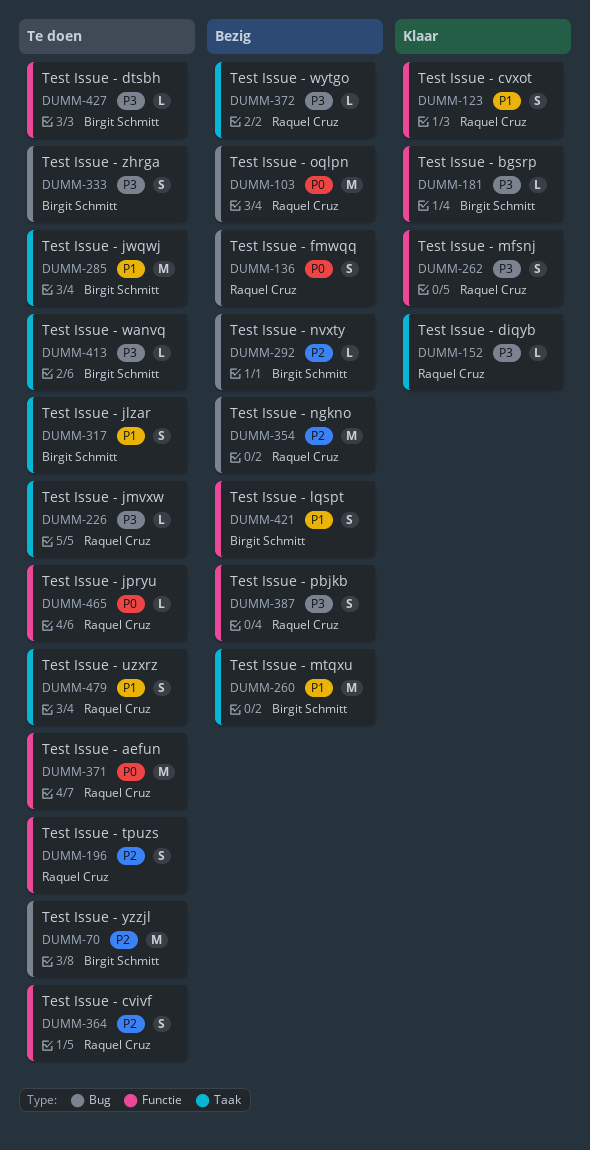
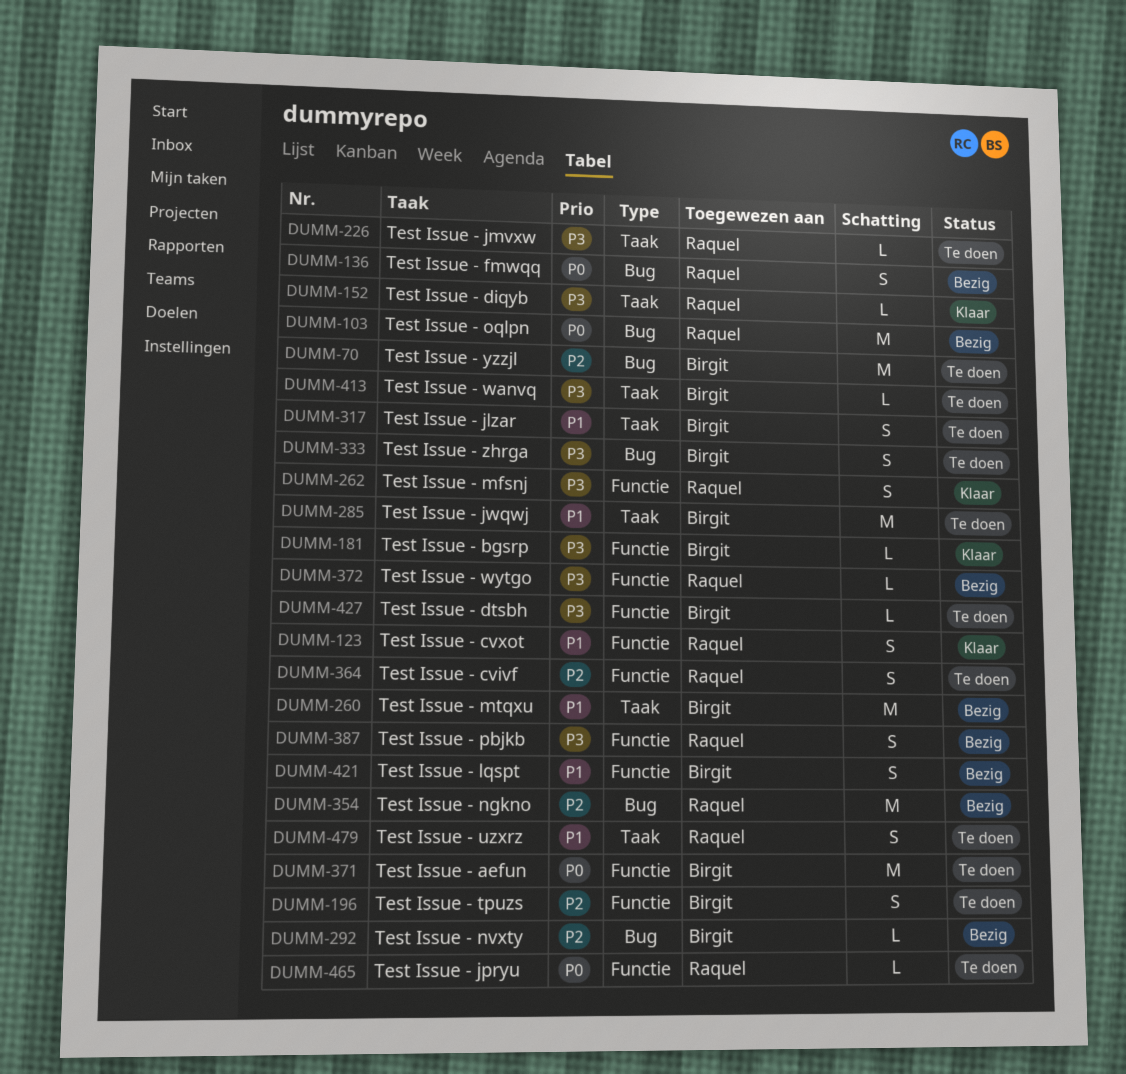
DUMM-196, owner: Raquel Cruz -> Birgit Schmitt
DUMM-371, owner: Raquel Cruz -> Birgit Schmitt
DUMM-372, label: Taak -> Functie

